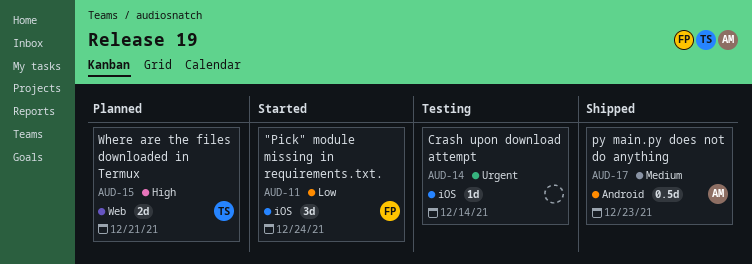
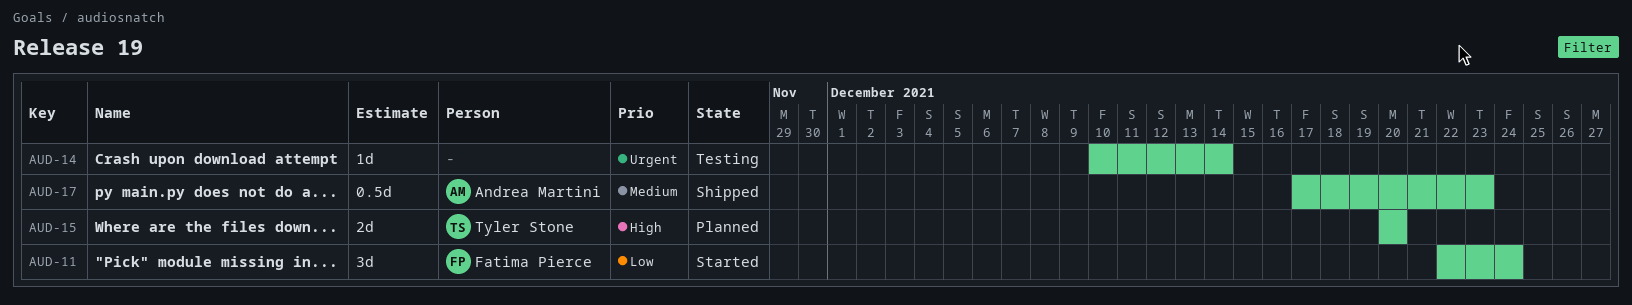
AUD-15, due: Dec 21 -> Dec 20

